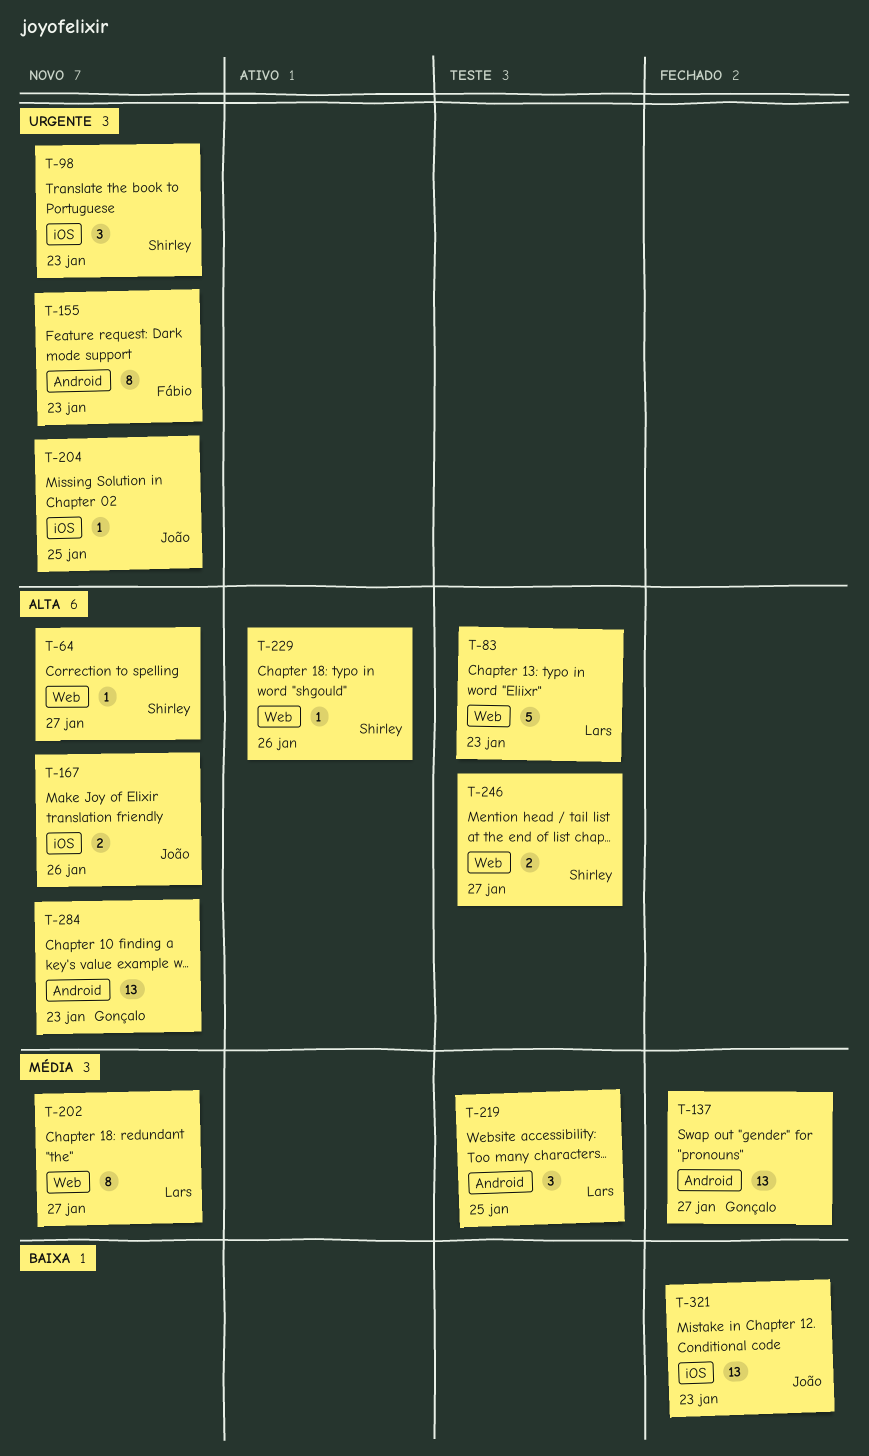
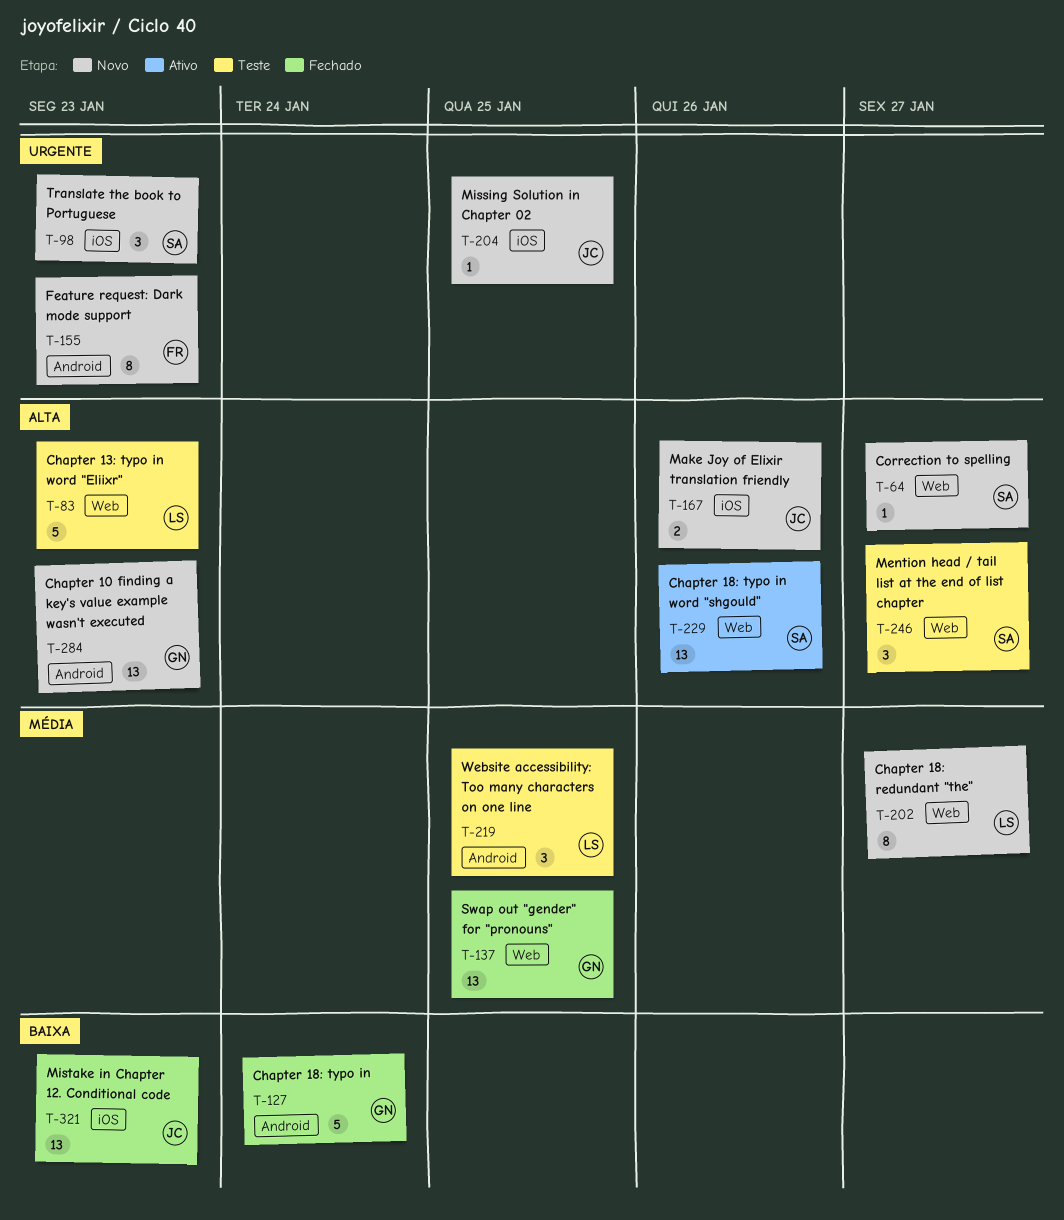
T-127: none -> present
T-137, label: Android -> Web
T-137, due: Jan 27 -> Jan 25
T-229, estimate: 1 -> 13
T-246, estimate: 2 -> 3

